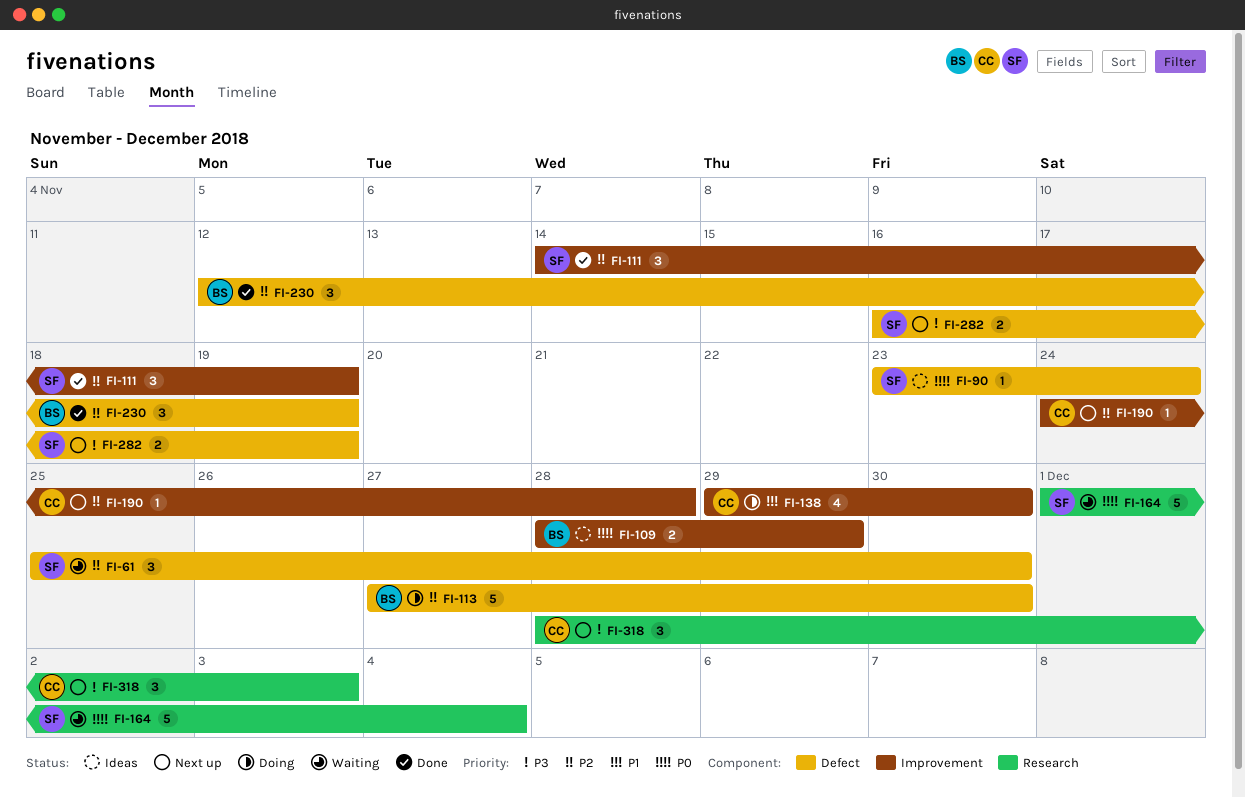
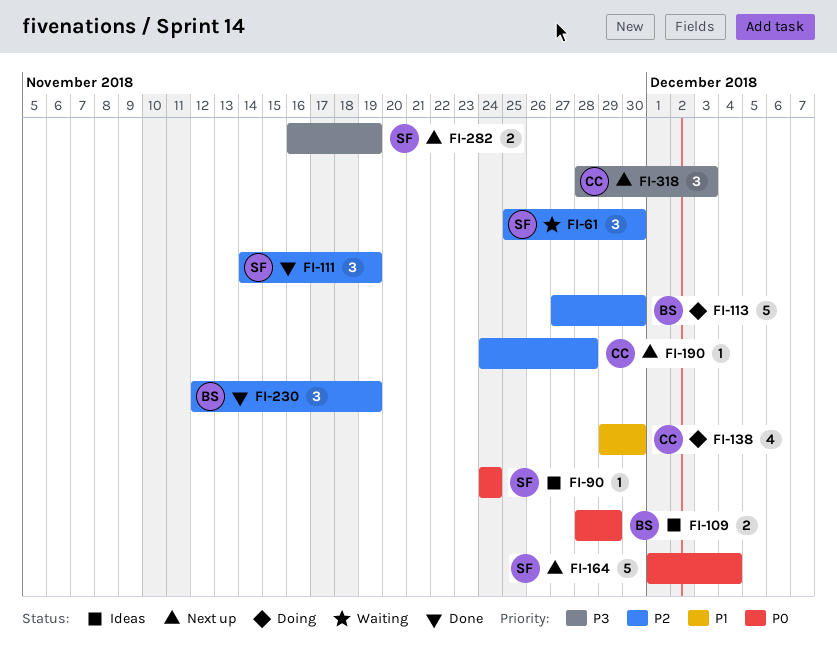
FI-90, start: Nov 23 -> Nov 24
FI-164, status: Waiting -> Next up

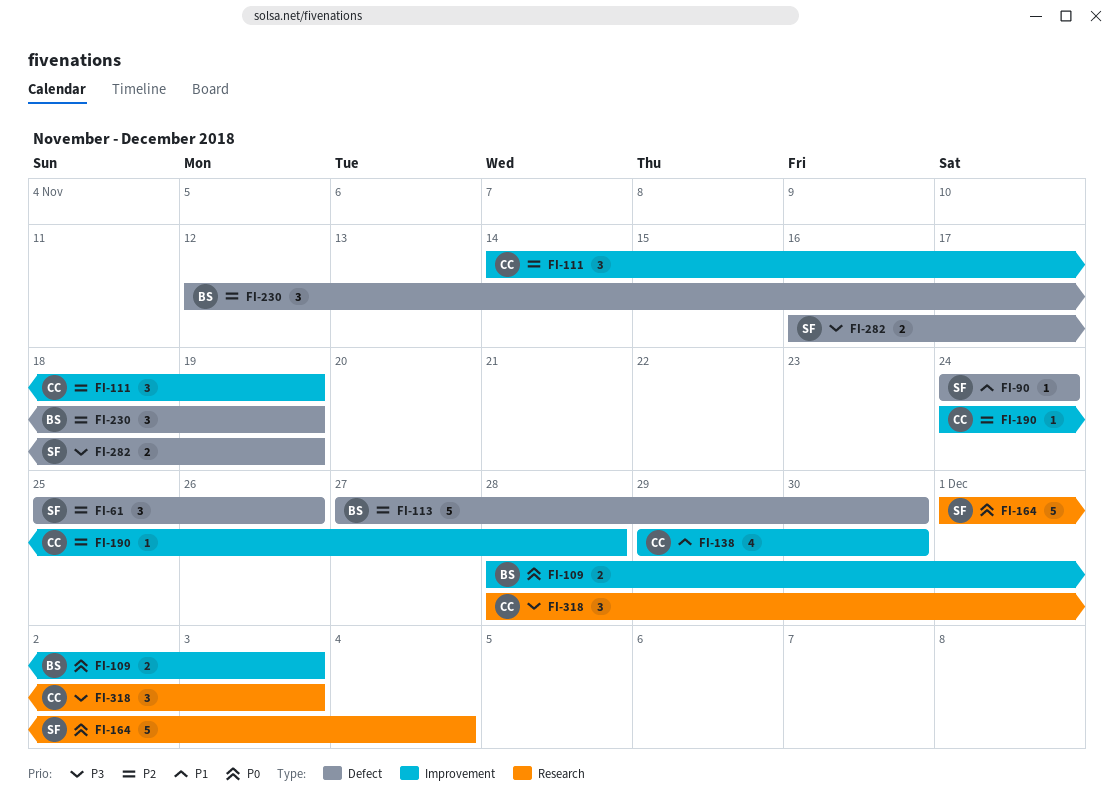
FI-61, due: Nov 30 -> Nov 26
FI-90, priority: P0 -> P1
FI-109, due: Nov 29 -> Dec 3
FI-111, owner: SF -> CC

